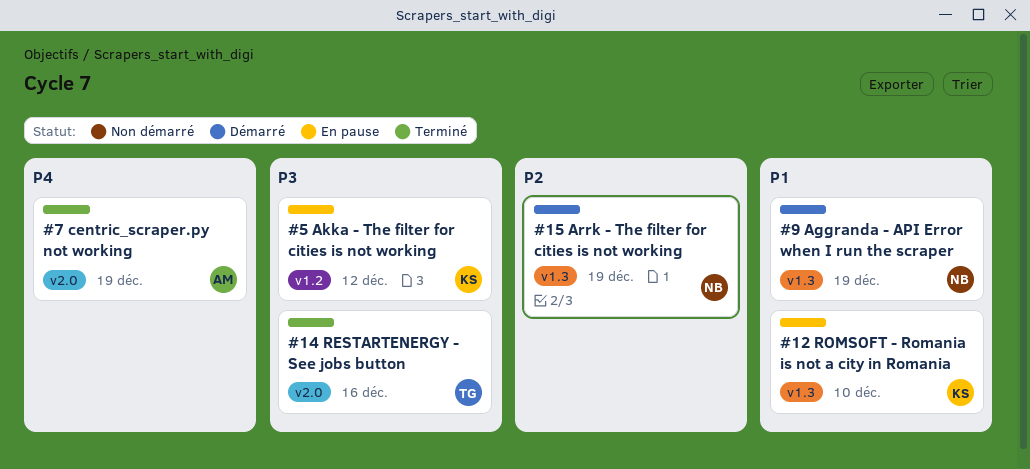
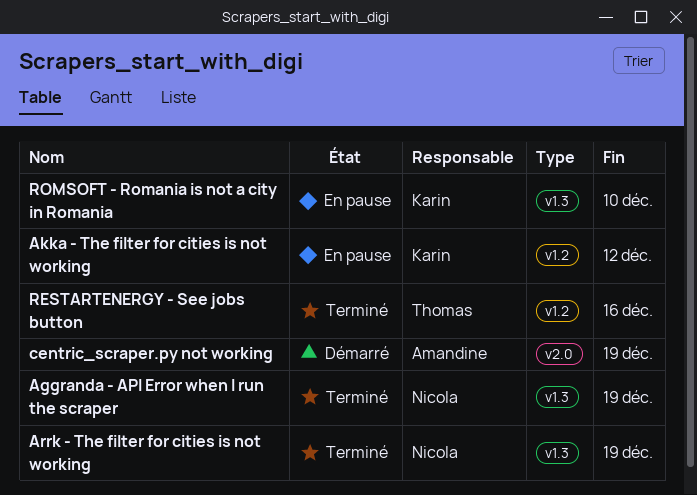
Aggranda - API Error when I run the scraper, status: Démarré -> Terminé
Arrk - The filter for cities is not working, status: Démarré -> Terminé
centric_scraper.py not working, status: Terminé -> Démarré
RESTARTENERGY - See jobs button, label: v2.0 -> v1.2

